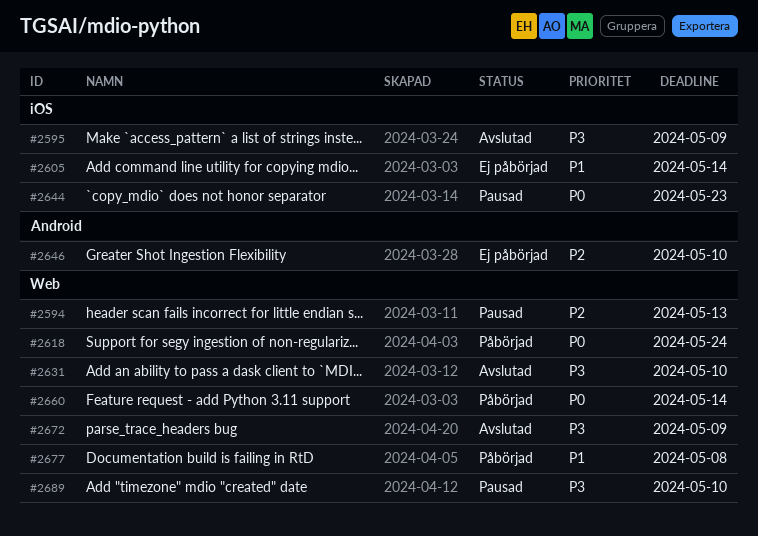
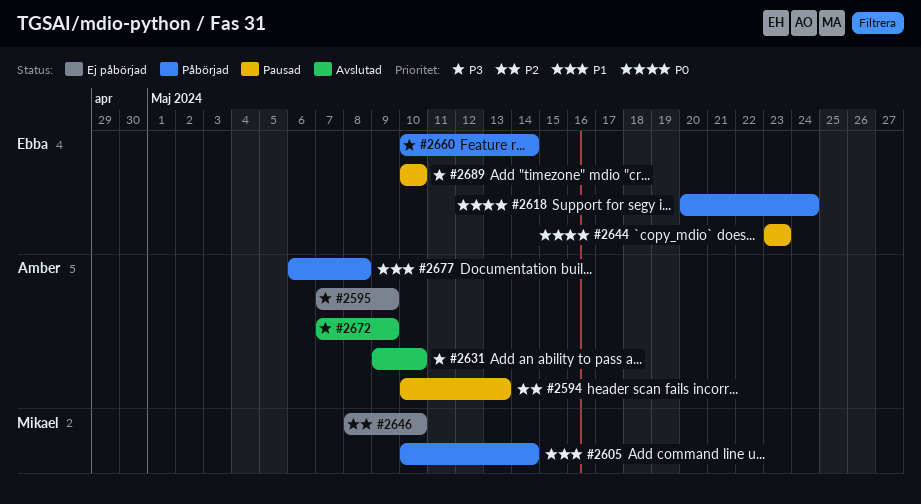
#2595, status: Avslutad -> Ej påbörjad
#2605, status: Ej påbörjad -> Påbörjad
#2660, priority: P0 -> P3

